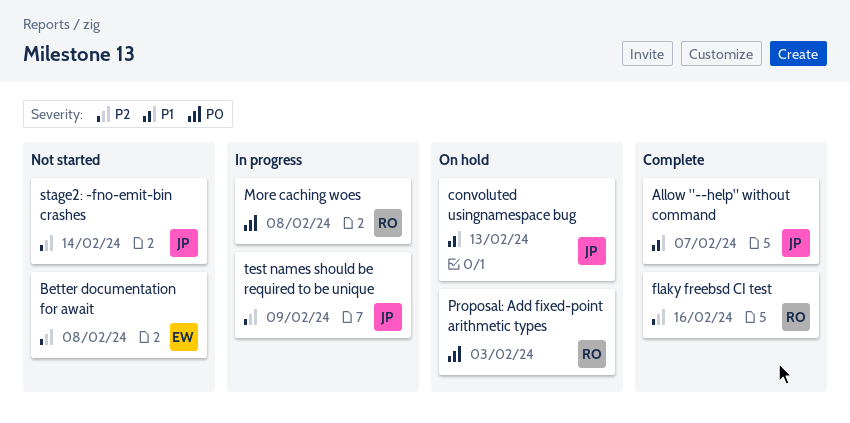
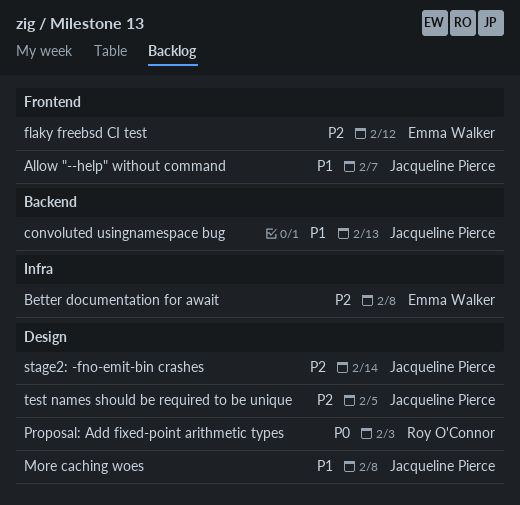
flaky freebsd CI test, owner: Roy O'Connor -> Emma Walker
flaky freebsd CI test, due: Feb 16 -> Feb 12
More caching woes, owner: Roy O'Connor -> Jacqueline Pierce
More caching woes, priority: P0 -> P1
test names should be required to be unique, due: Feb 9 -> Feb 5

